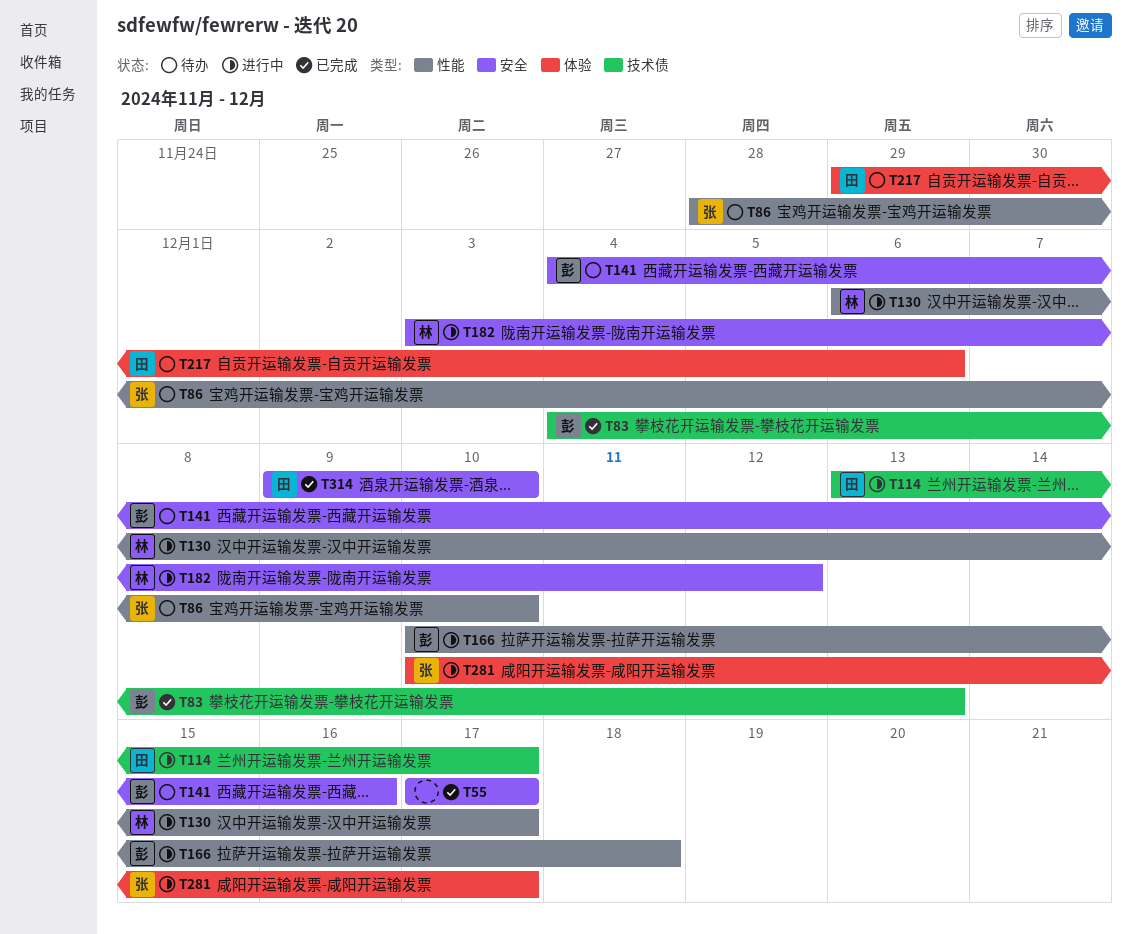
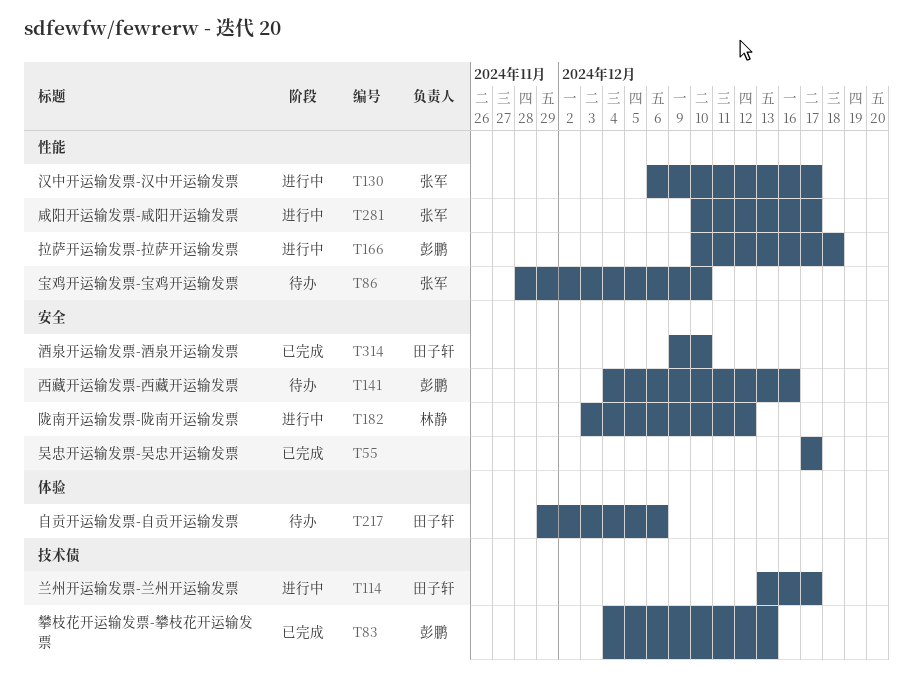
T130, owner: 林静 -> 张军
T281, label: 体验 -> 性能

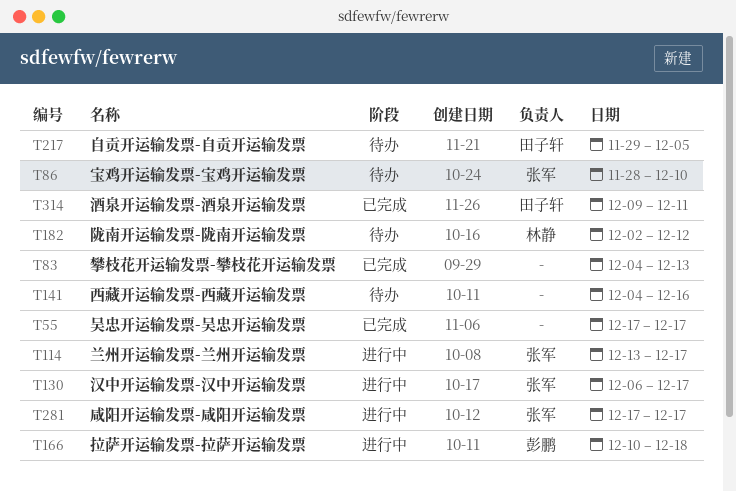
T83, owner: 彭鹏 -> none
T114, owner: 田子轩 -> 张军
T141, owner: 彭鹏 -> none
T182, status: 进行中 -> 待办
T182, start: Dec 3 -> Dec 2
T217, due: Dec 6 -> Dec 5
T281, start: Dec 10 -> Dec 17
T314, due: Dec 10 -> Dec 11

